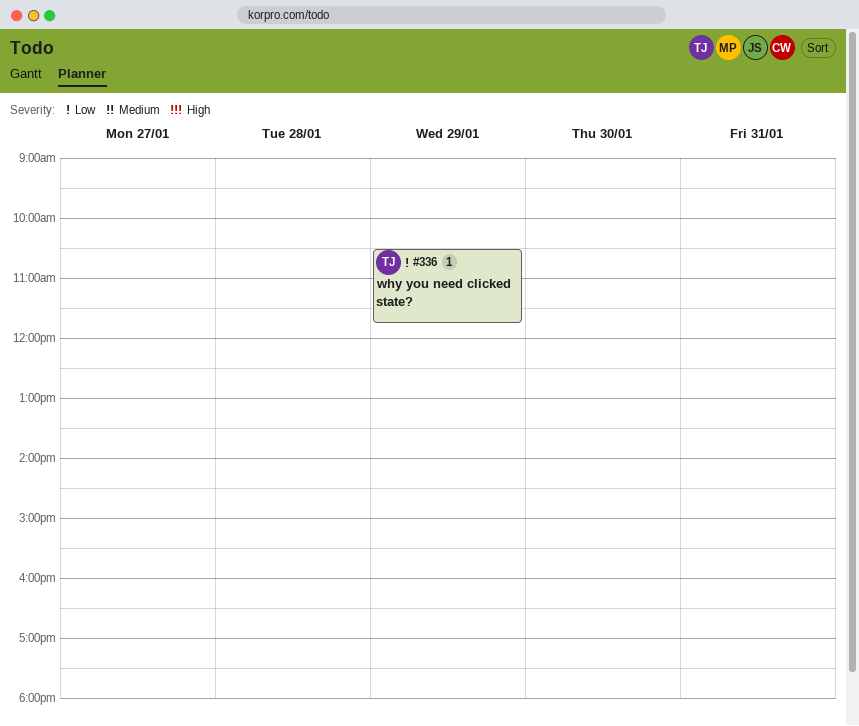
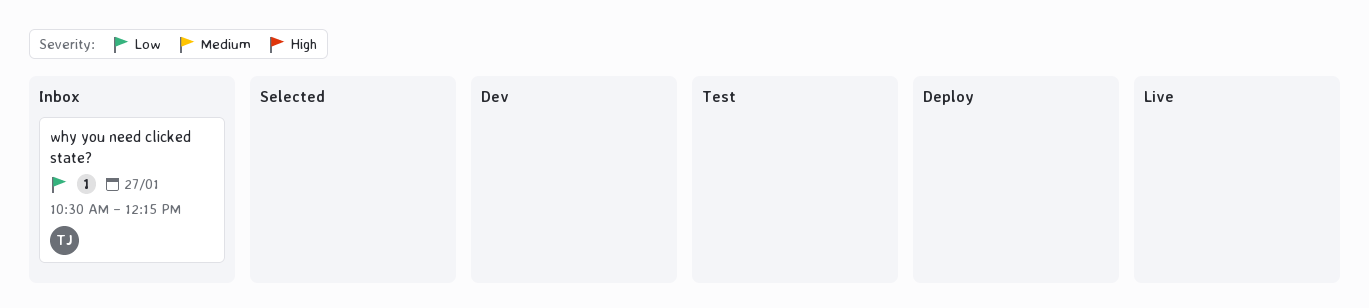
why you need clicked state?, day: Jan 29 -> Jan 27
why you need clicked state?, ends: 11:45 -> 12:15

